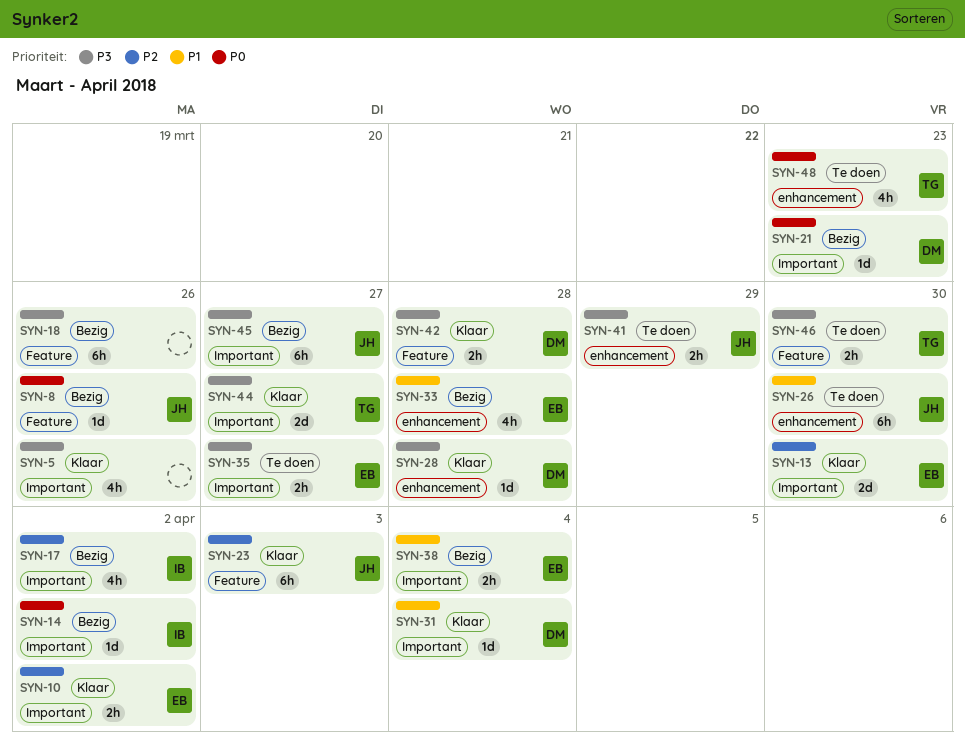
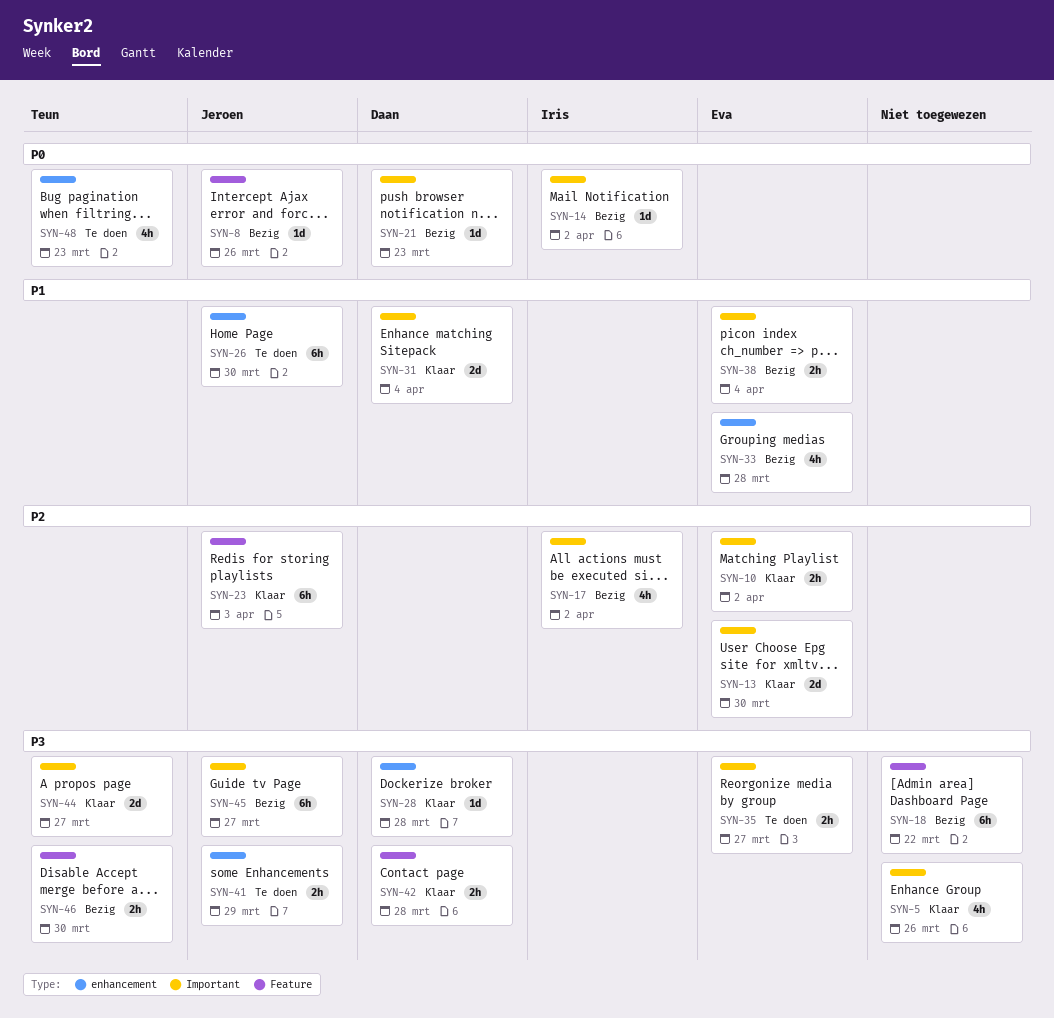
SYN-18, due: Mar 26 -> Mar 22
SYN-31, estimate: 1d -> 2d
SYN-46, status: Te doen -> Bezig

